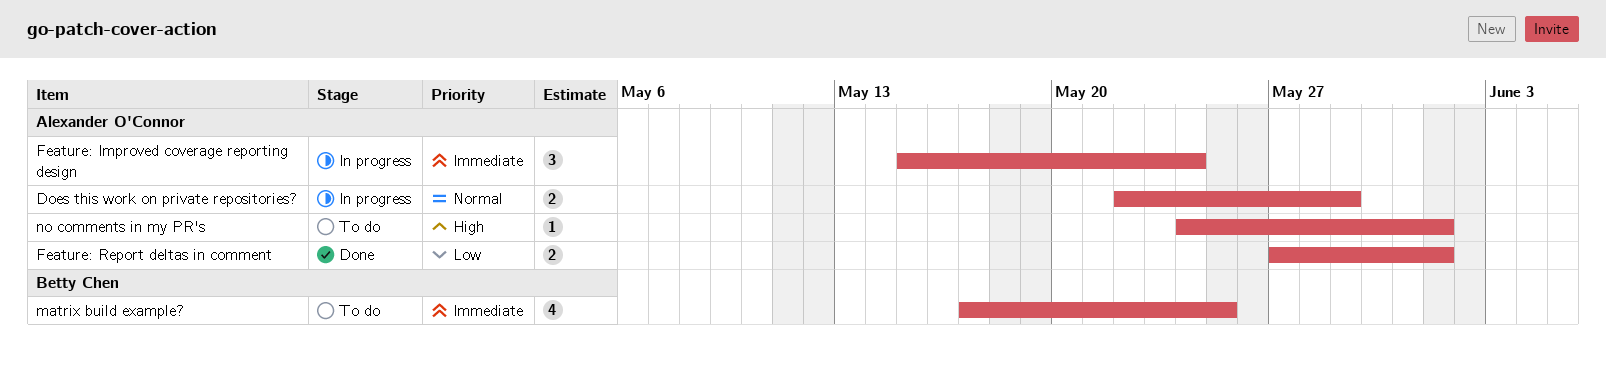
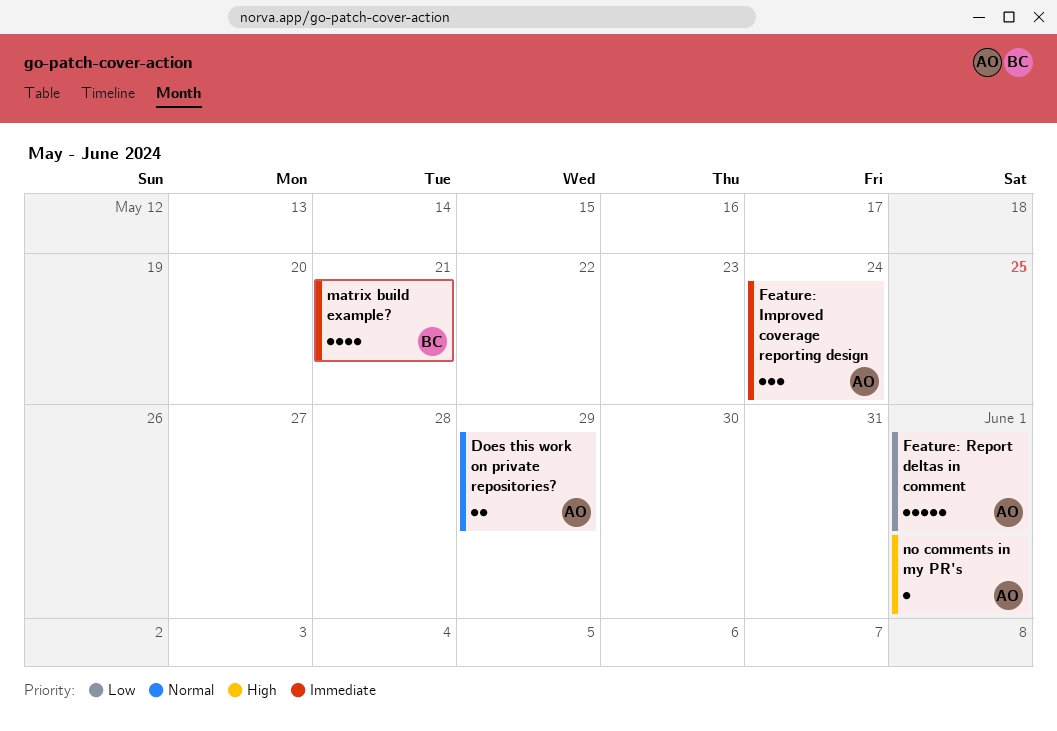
Feature: Report deltas in comment, estimate: 2 -> 5
matrix build example?, due: May 25 -> May 21

